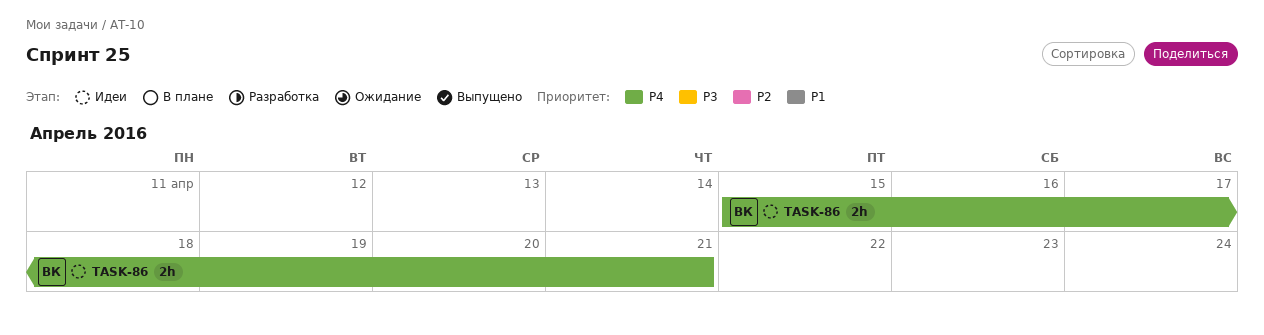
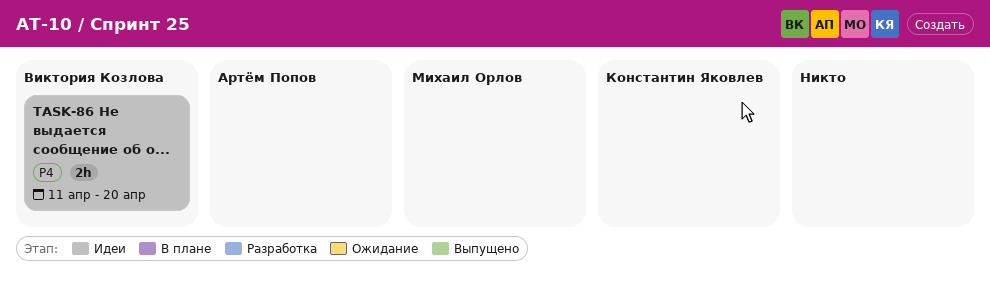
TASK-86, start: Apr 15 -> Apr 11
TASK-86, due: Apr 21 -> Apr 20

